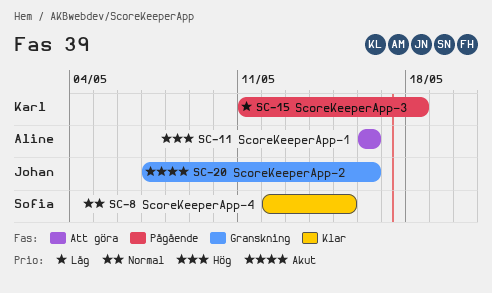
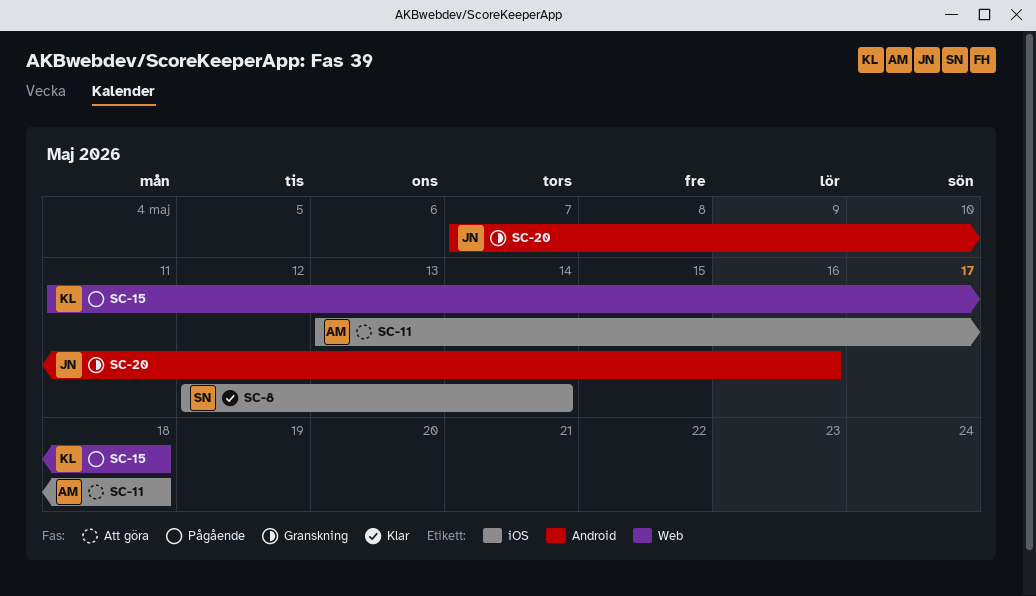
SC-8, due: May 15 -> May 14
SC-11, start: May 16 -> May 13
SC-11, due: May 16 -> May 18

